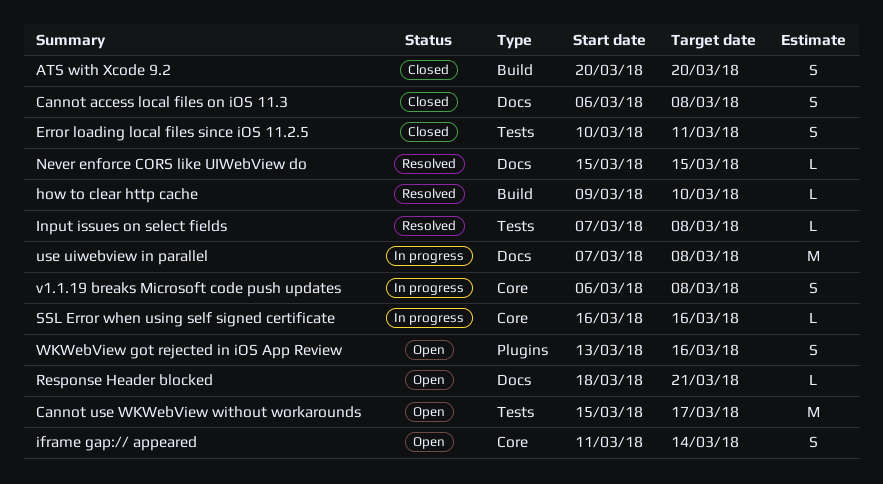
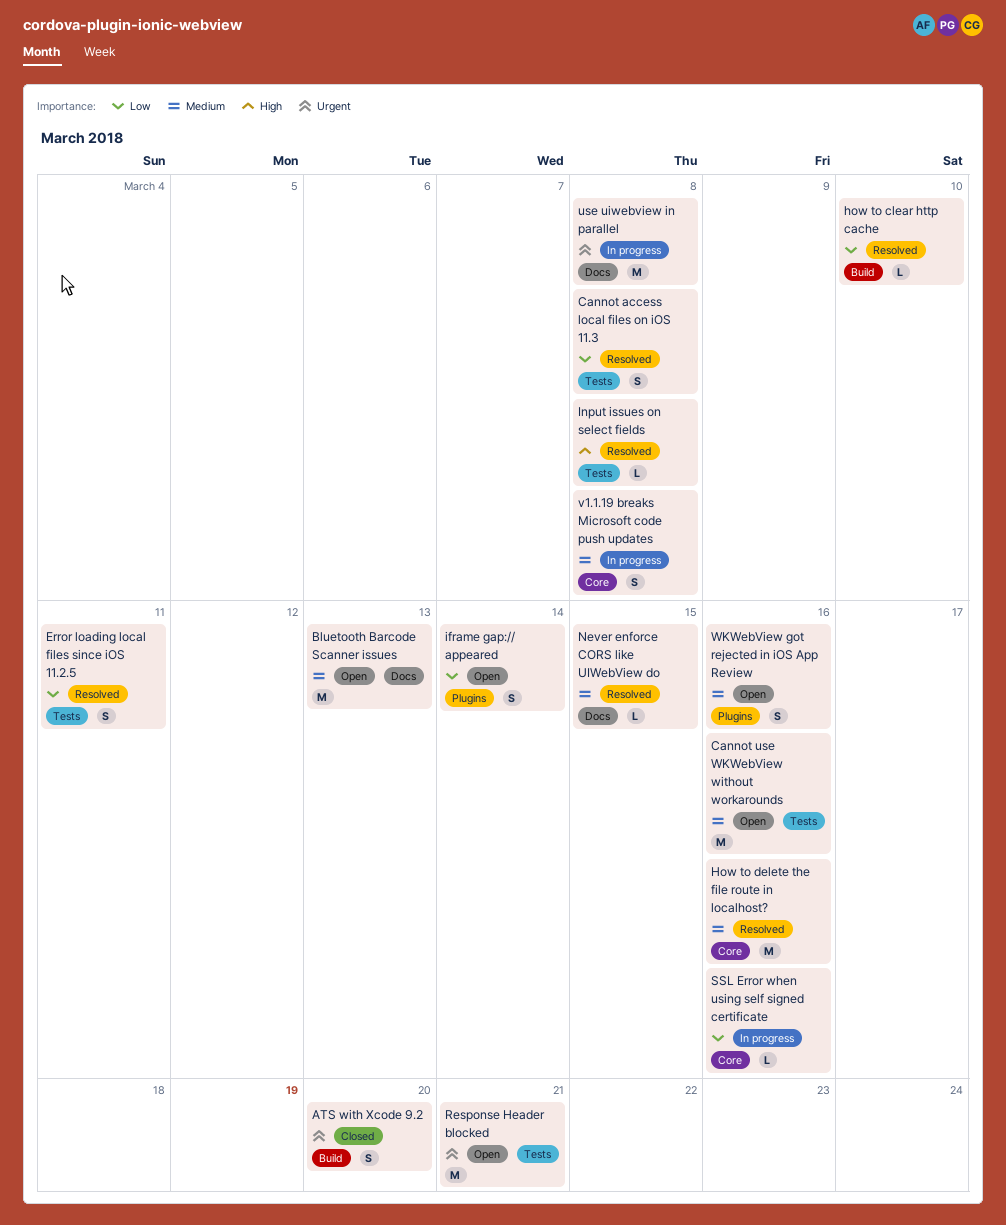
Bluetooth Barcode Scanner issues: none -> present
Cannot access local files on iOS 11.3, status: Closed -> Resolved
Cannot access local files on iOS 11.3, label: Docs -> Tests
Cannot use WKWebView without workarounds, due: Mar 17 -> Mar 16
Error loading local files since iOS 11.2.5, status: Closed -> Resolved
How to delete the file route in localhost?: none -> present
iframe gap:// appeared, label: Core -> Plugins
Response Header blocked, label: Docs -> Tests
Response Header blocked, estimate: L -> M

